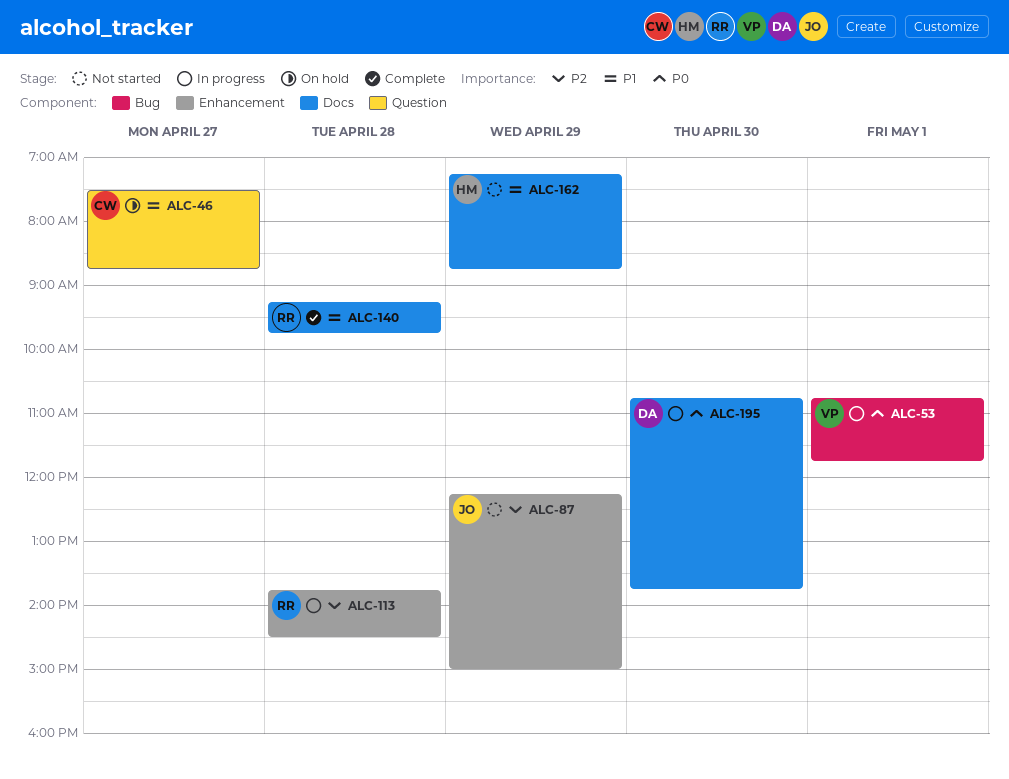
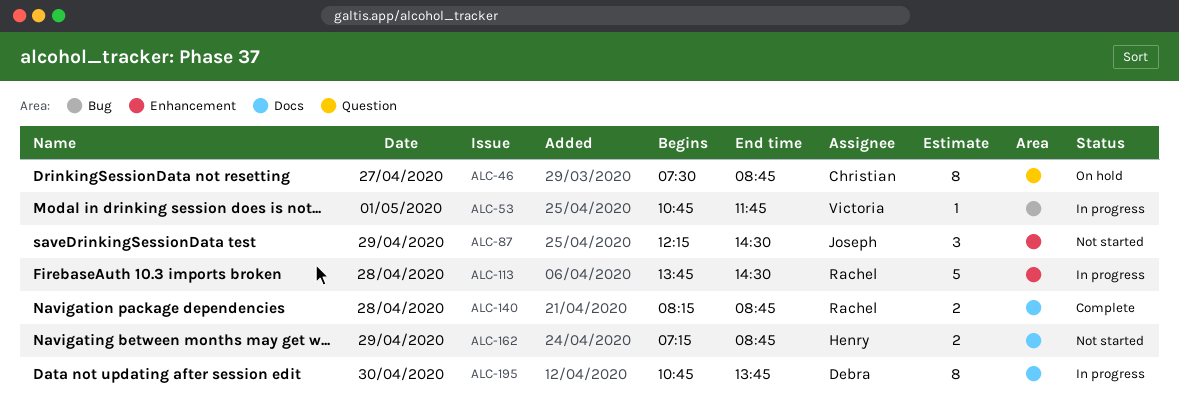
ALC-87, ends: 15:00 -> 14:30
ALC-140, begins: 09:15 -> 08:15
ALC-140, ends: 09:45 -> 08:45

